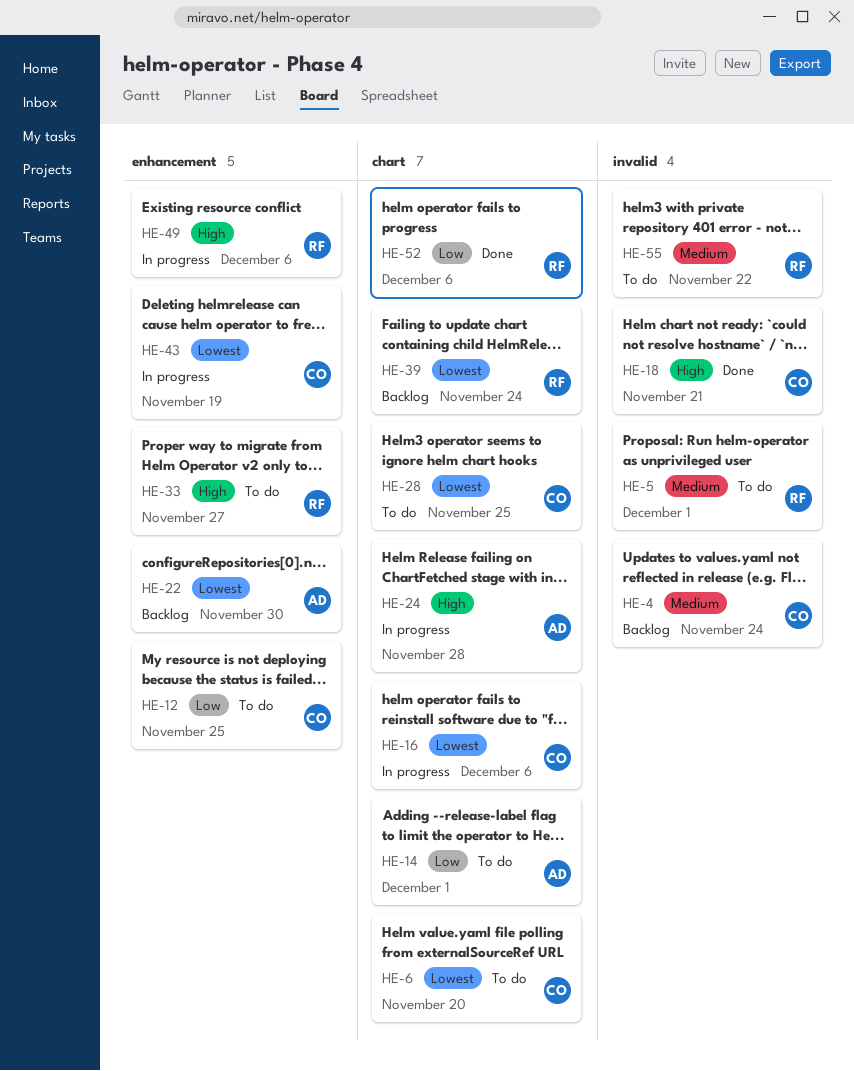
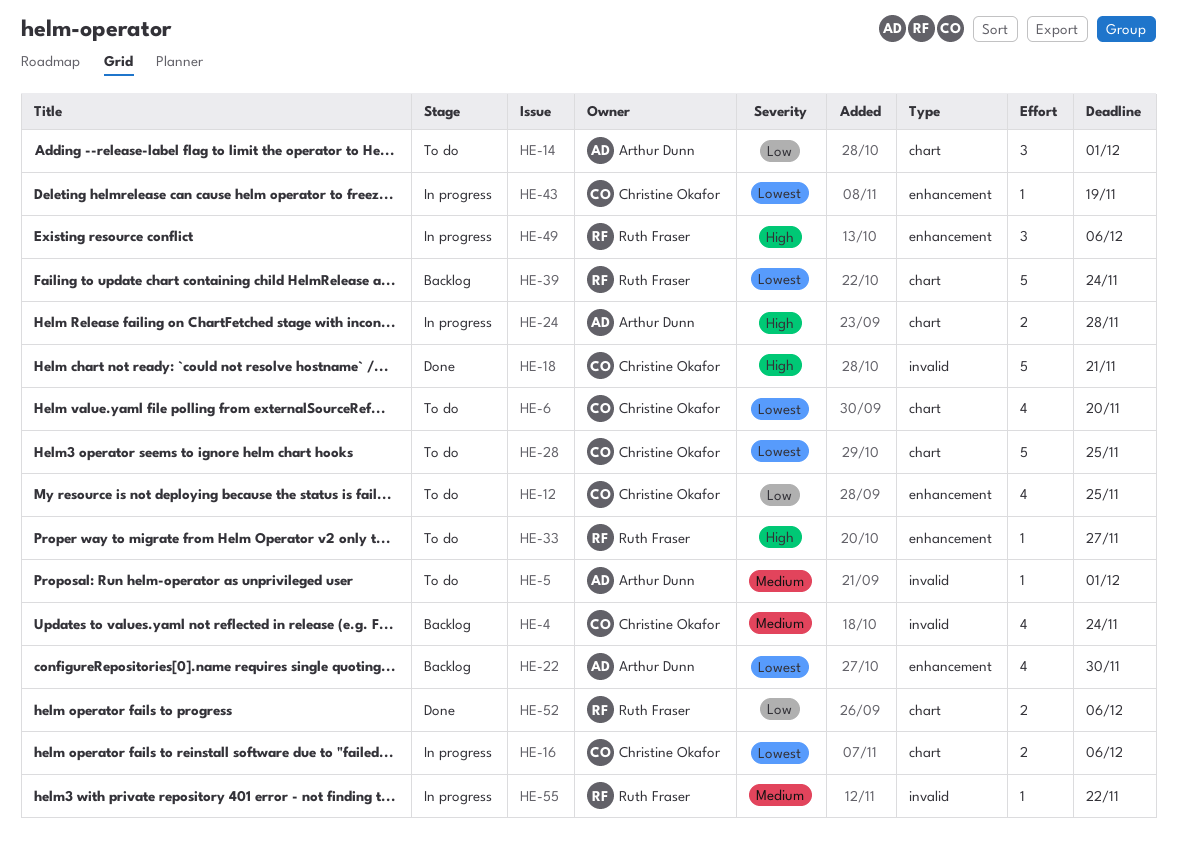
HE-5, owner: Ruth Fraser -> Arthur Dunn
HE-55, status: To do -> In progress

